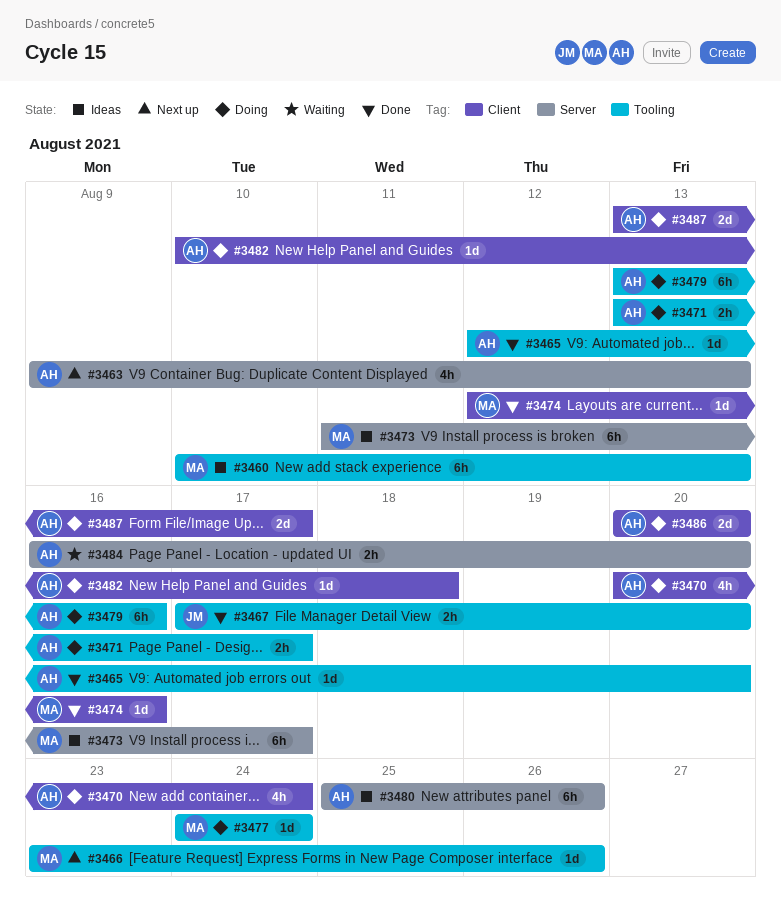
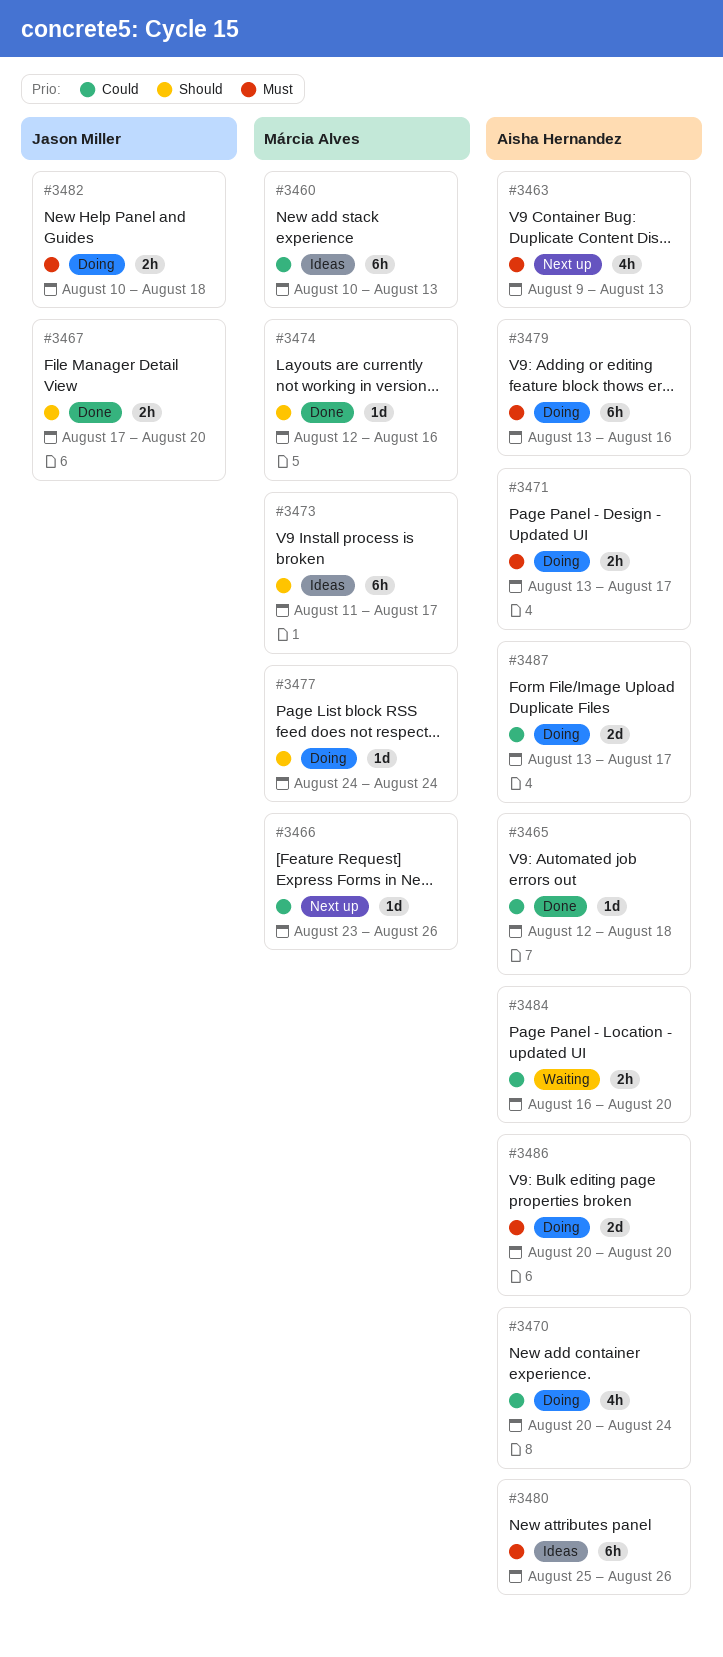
#3465, due: Aug 20 -> Aug 18
#3482, owner: Aisha Hernandez -> Jason Miller
#3482, estimate: 1d -> 2h

